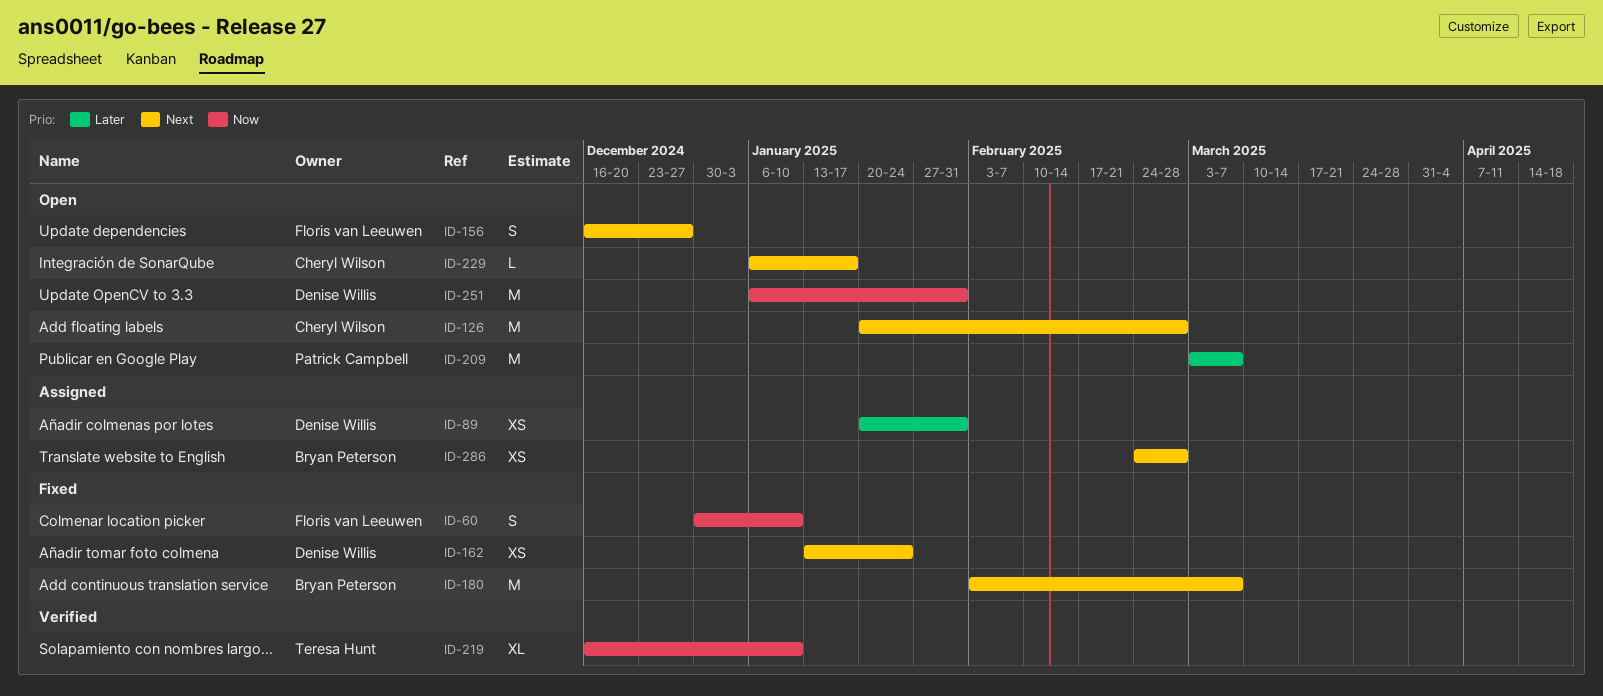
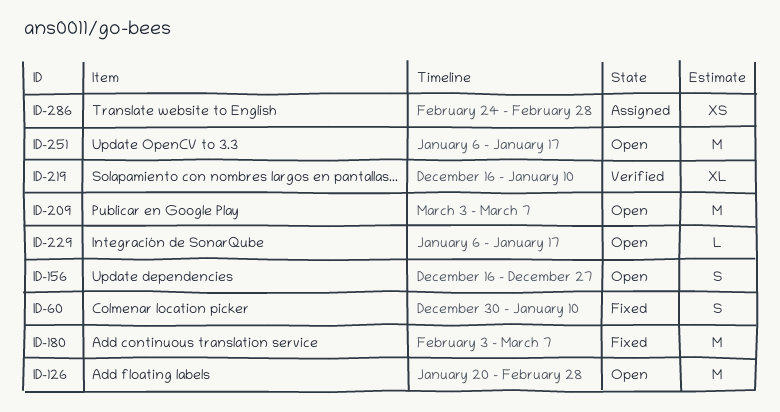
ID-89: present -> none
ID-162: present -> none
ID-251, due: Jan 31 -> Jan 17

